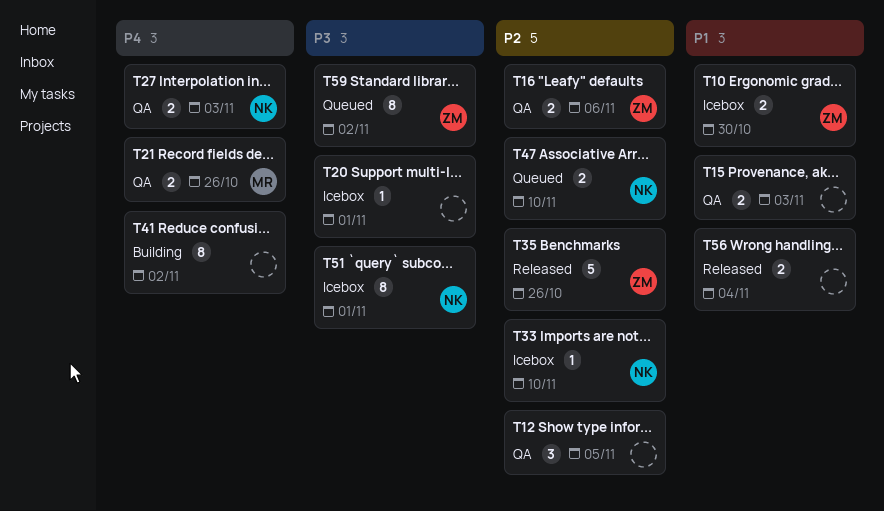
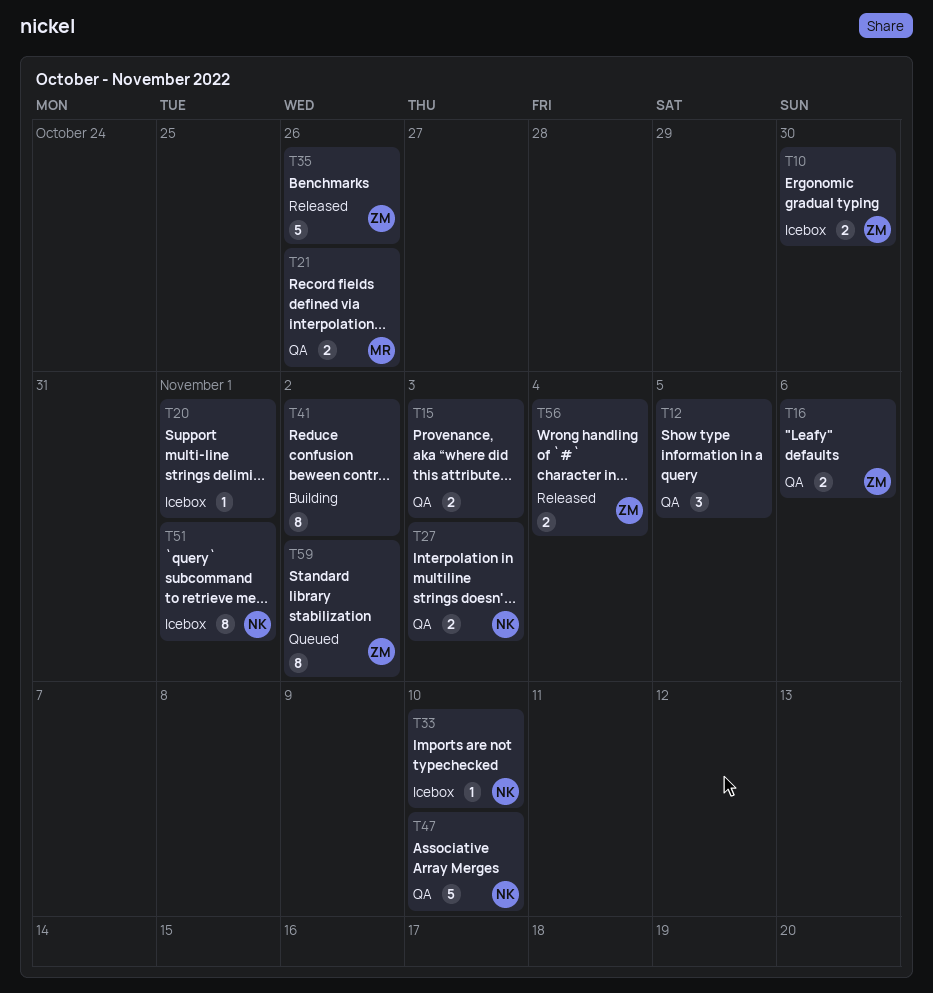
T47, status: Queued -> QA
T47, estimate: 2 -> 5
T56, owner: none -> ZM

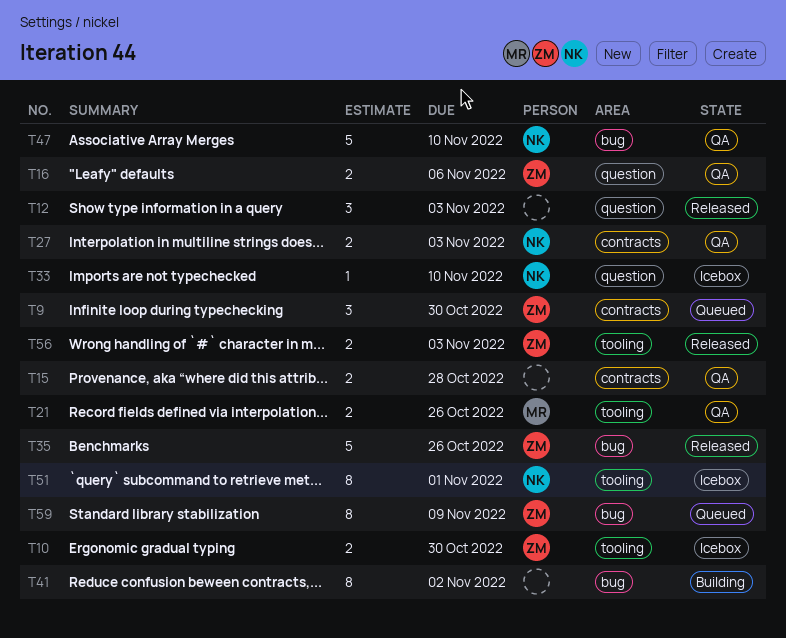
T9: none -> present
T12, status: QA -> Released
T12, due: Nov 5 -> Nov 3
T15, due: Nov 3 -> Oct 28
T20: present -> none
T56, due: Nov 4 -> Nov 3
T59, due: Nov 2 -> Nov 9

